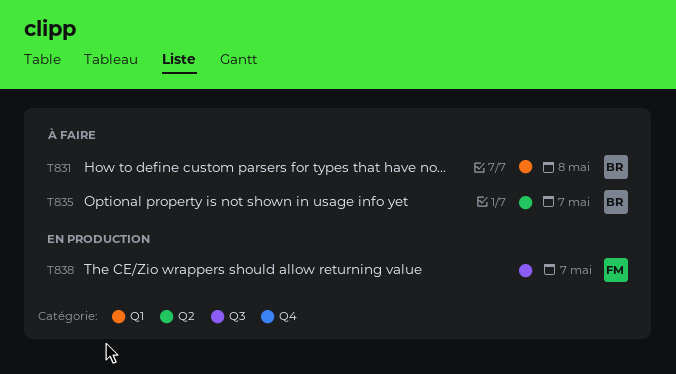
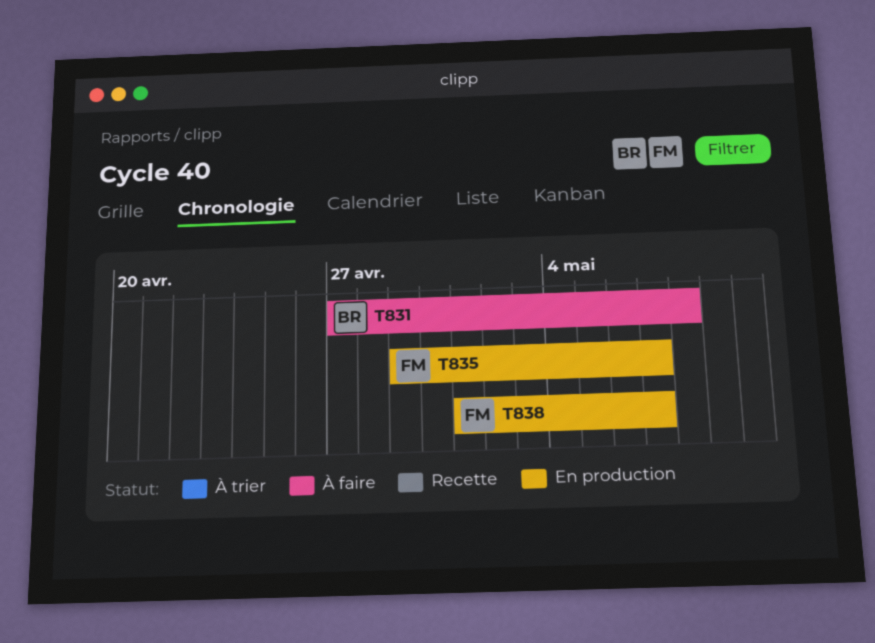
T835, status: À faire -> En production
T835, owner: BR -> FM

